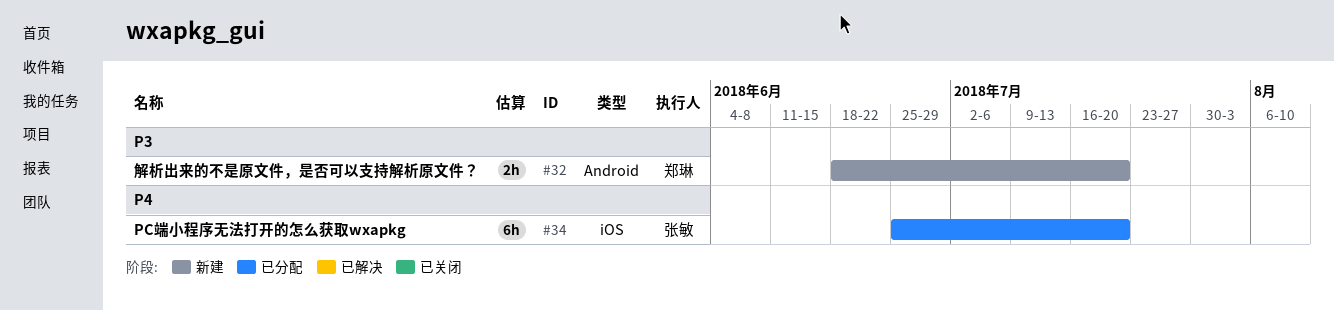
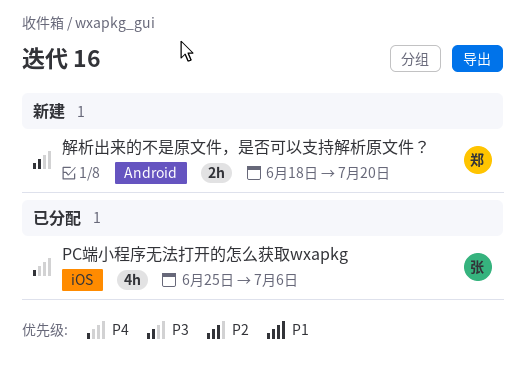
PC端小程序无法打开的怎么获取wxapkg, estimate: 6h -> 4h
PC端小程序无法打开的怎么获取wxapkg, due: Jul 20 -> Jul 6

